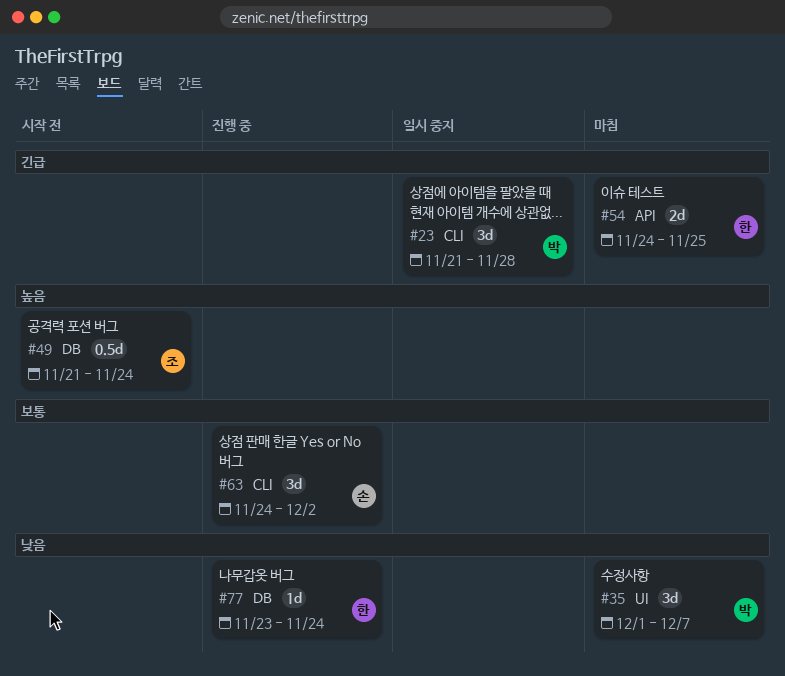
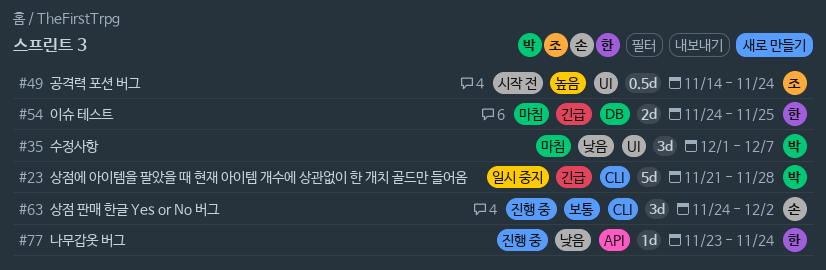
#23, estimate: 3d -> 5d
#49, label: DB -> UI
#49, start: Nov 21 -> Nov 14
#54, label: API -> DB
#77, label: DB -> API

